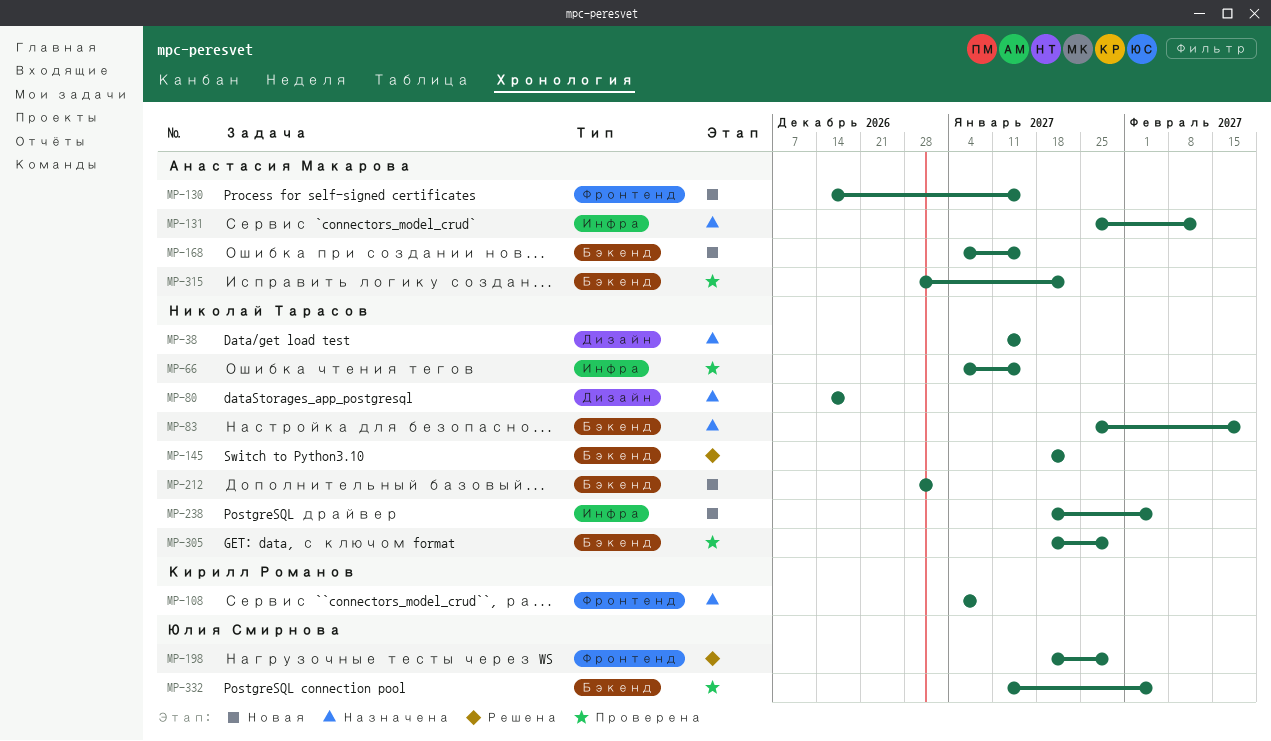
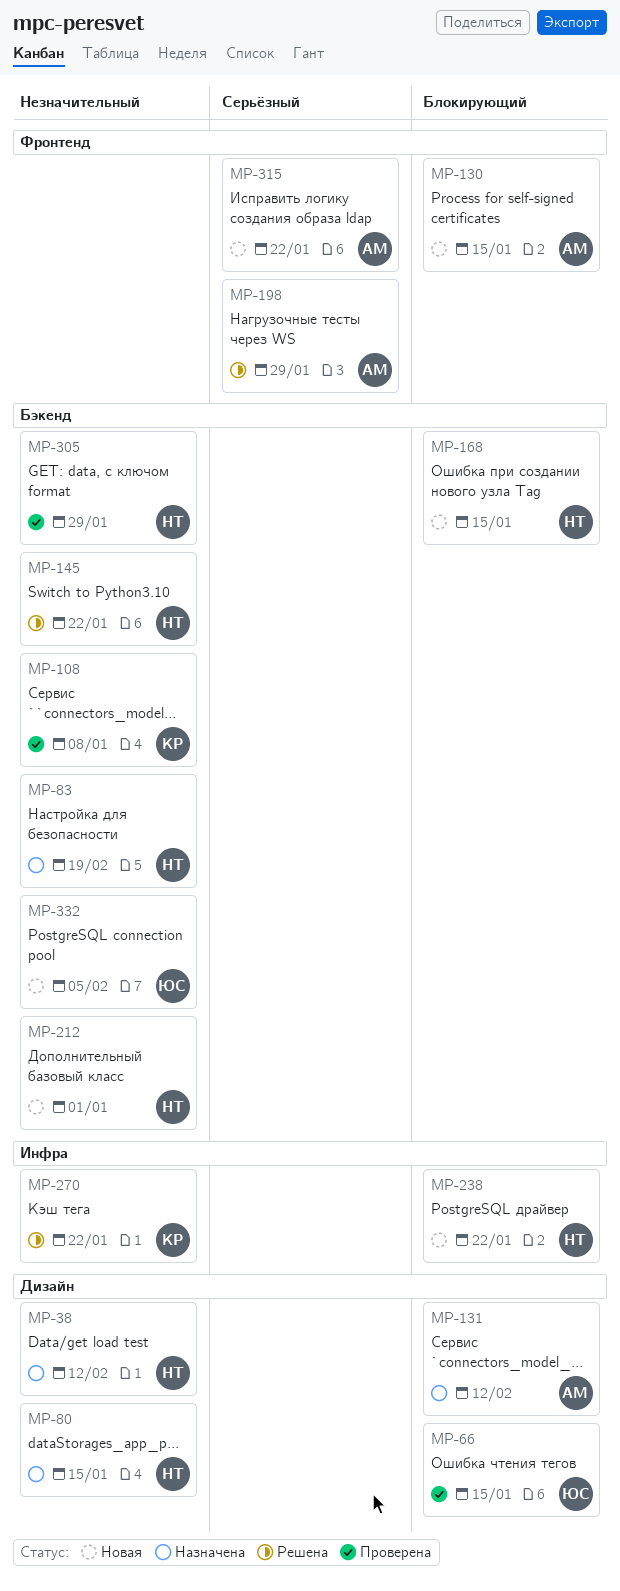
MP-38, due: Jan 15 -> Feb 12
MP-66, owner: Николай Тарасов -> Юлия Смирнова
MP-66, label: Инфра -> Дизайн
MP-80, due: Dec 18 -> Jan 15
MP-108, status: Назначена -> Проверена
MP-108, label: Фронтенд -> Бэкенд
MP-131, label: Инфра -> Дизайн
MP-168, owner: Анастасия Макарова -> Николай Тарасов
MP-198, owner: Юлия Смирнова -> Анастасия Макарова
MP-238, due: Feb 5 -> Jan 22
MP-270: none -> present
MP-315, status: Проверена -> Новая
MP-315, label: Бэкенд -> Фронтенд
MP-332, status: Проверена -> Новая

